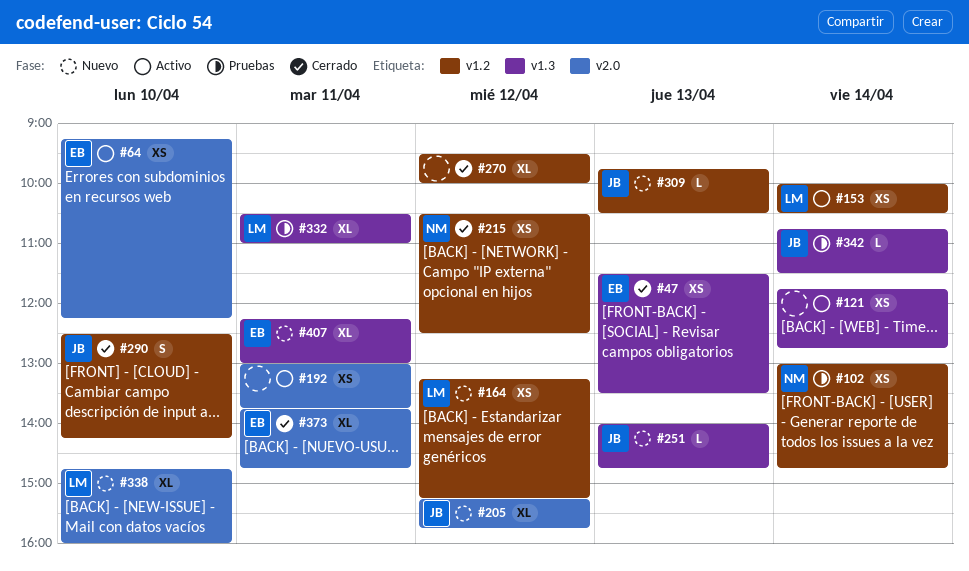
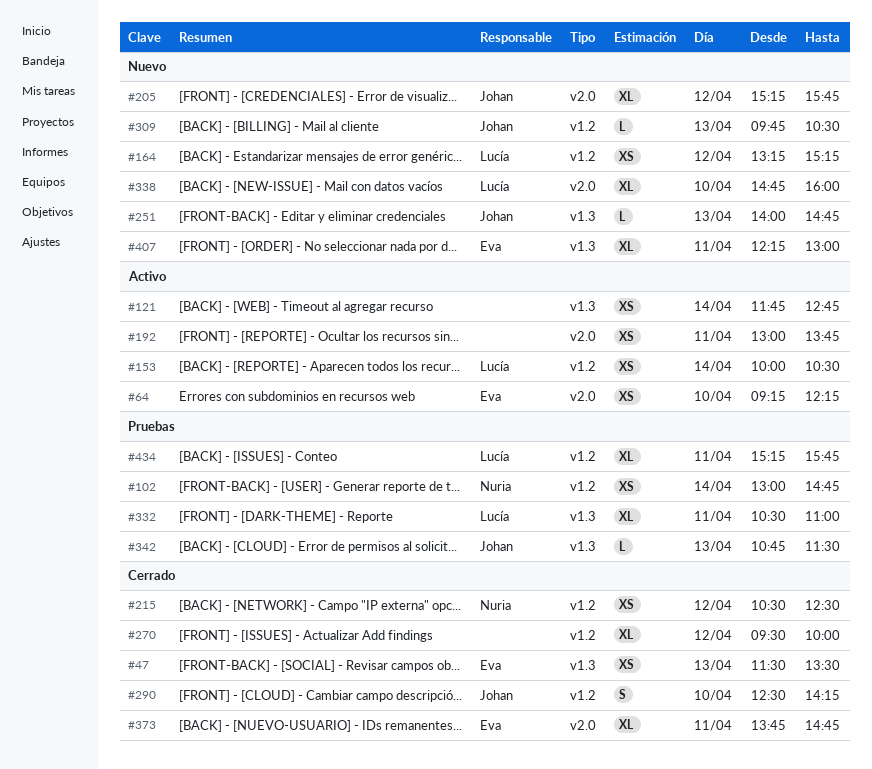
#342, day: Apr 14 -> Apr 13
#434: none -> present

